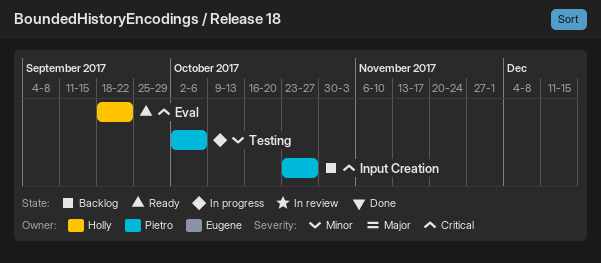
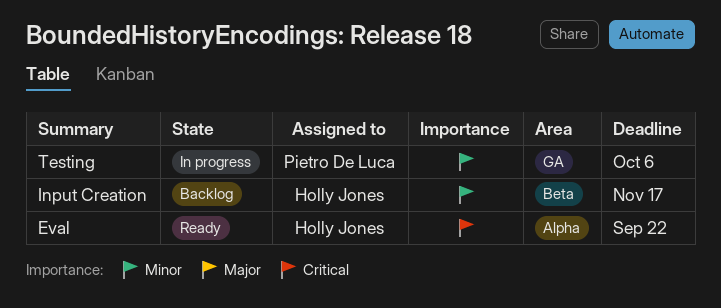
Input Creation, owner: Pietro De Luca -> Holly Jones
Input Creation, priority: Critical -> Minor
Input Creation, due: Oct 27 -> Nov 17

